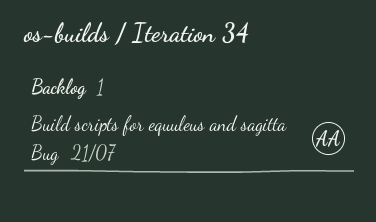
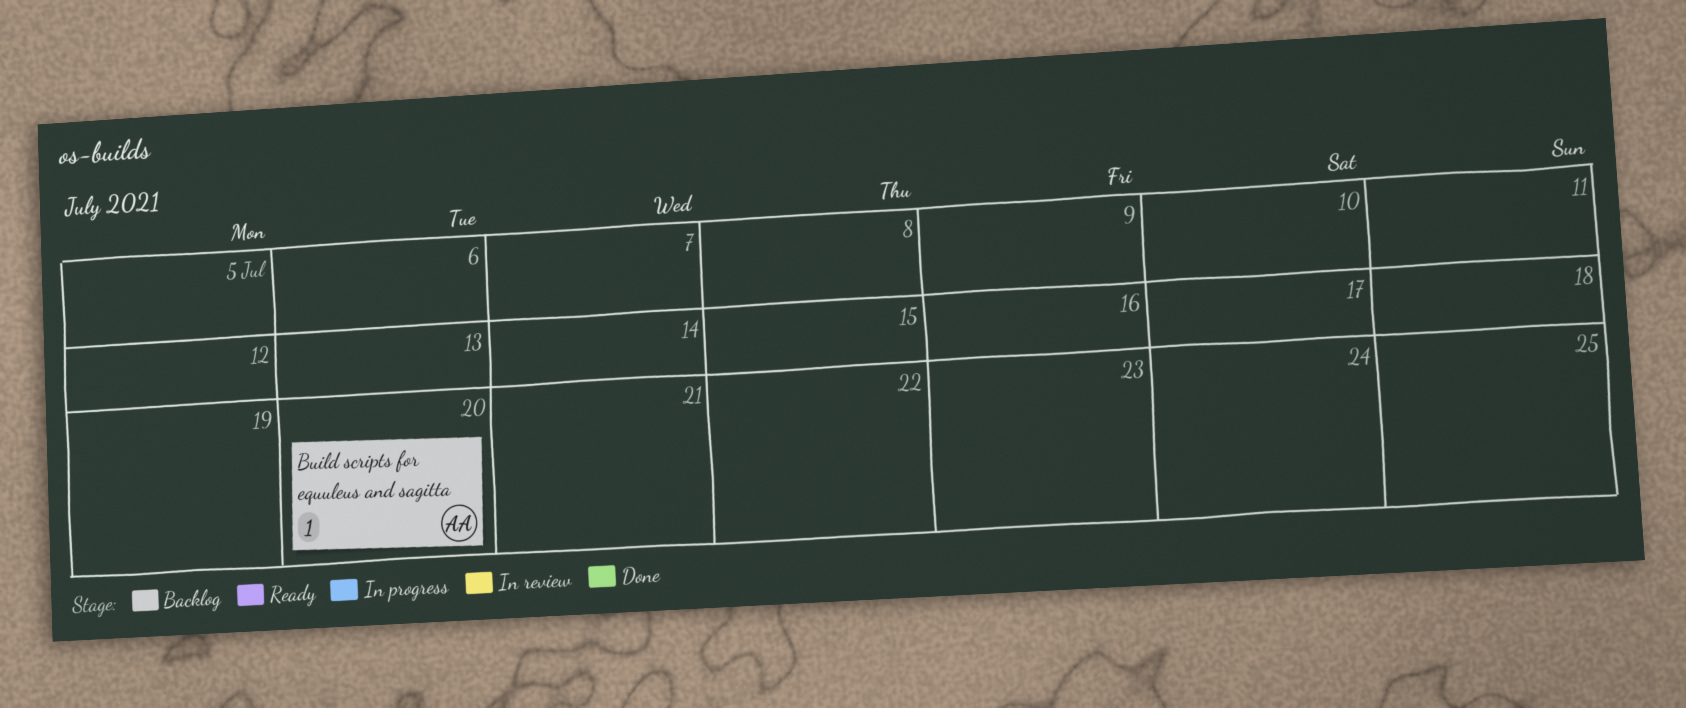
Build scripts for equuleus and sagitta, due: Jul 21 -> Jul 20

